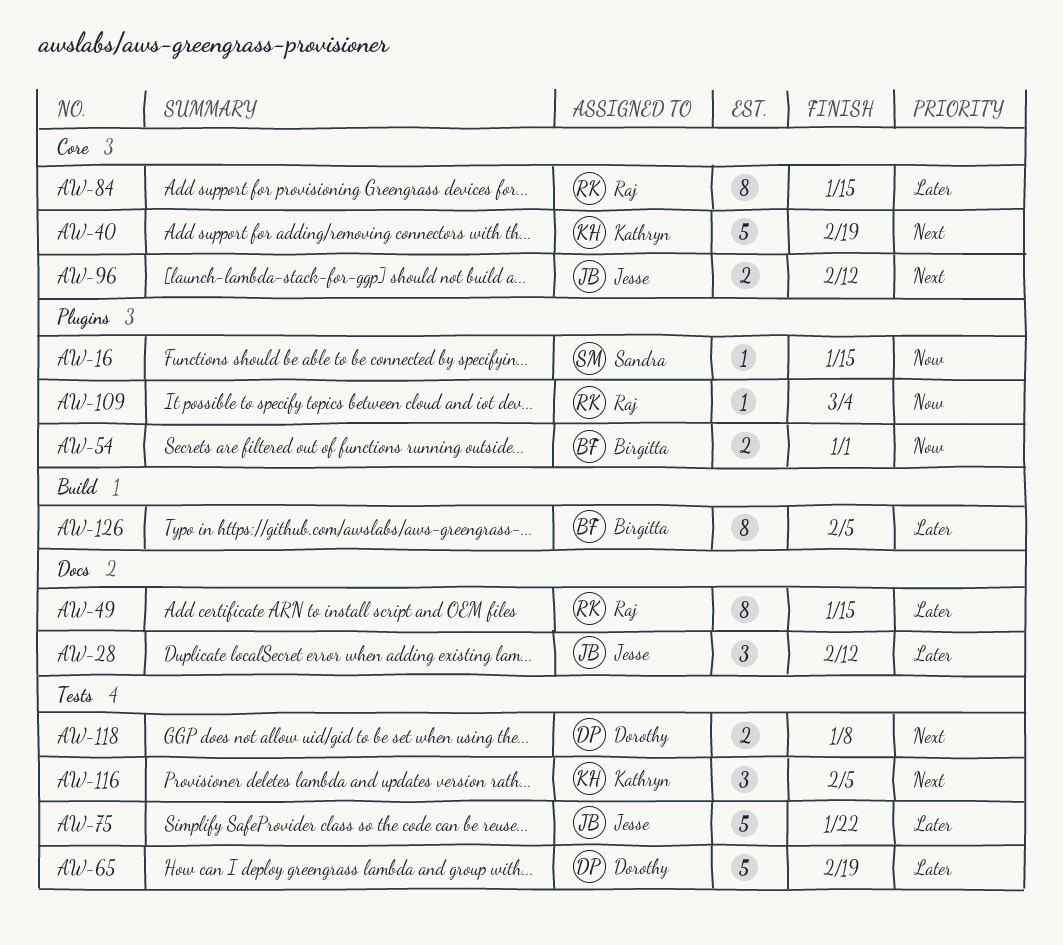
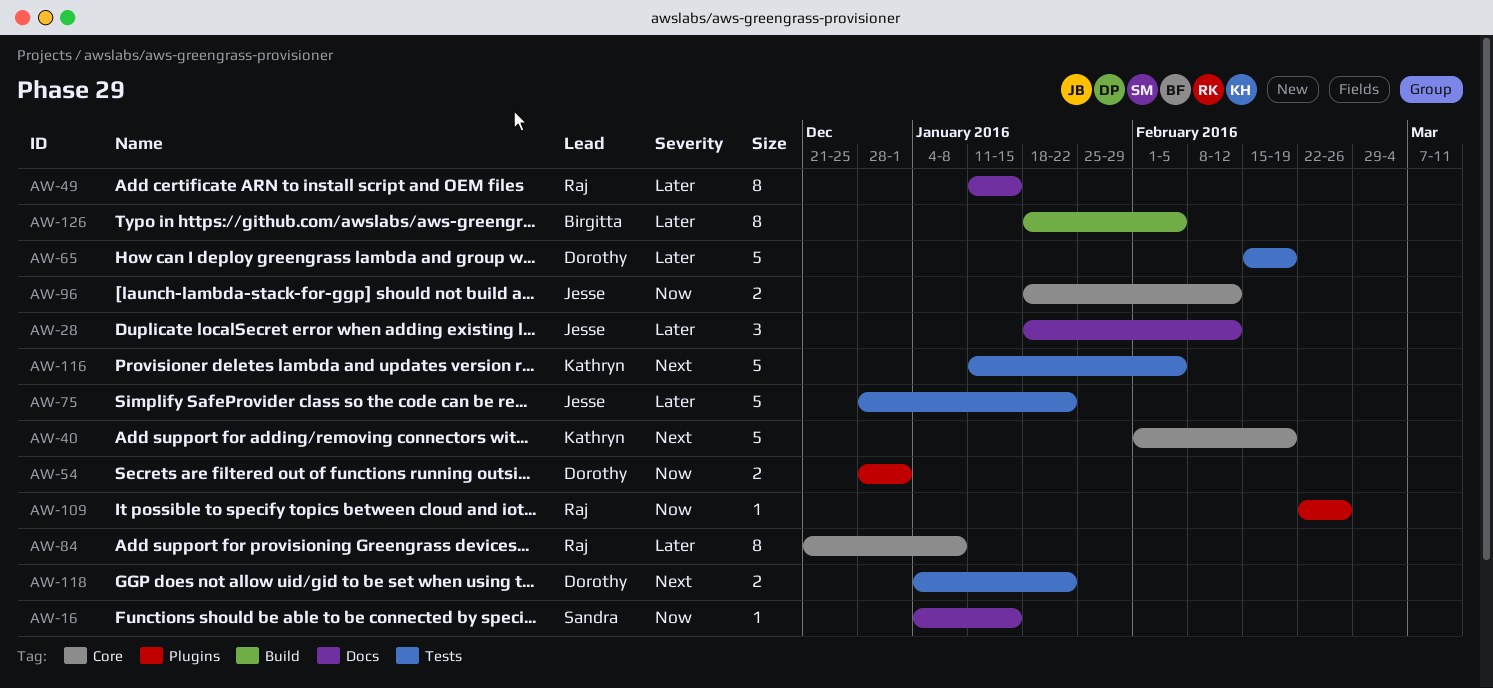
AW-16, label: Plugins -> Docs
AW-54, owner: Birgitta -> Dorothy
AW-84, due: Jan 15 -> Jan 8
AW-96, priority: Next -> Now
AW-109, due: Mar 4 -> Feb 26
AW-116, estimate: 3 -> 5
AW-118, due: Jan 8 -> Jan 22

